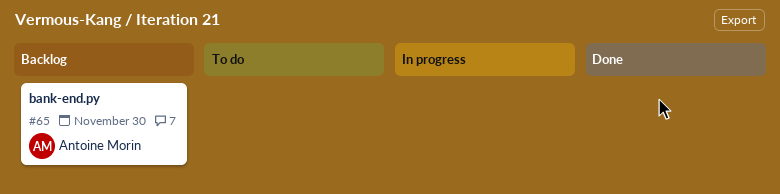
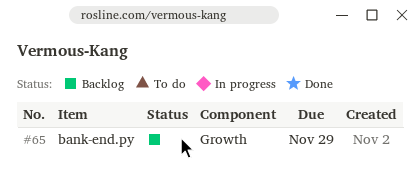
#65, due: Nov 30 -> Nov 29

